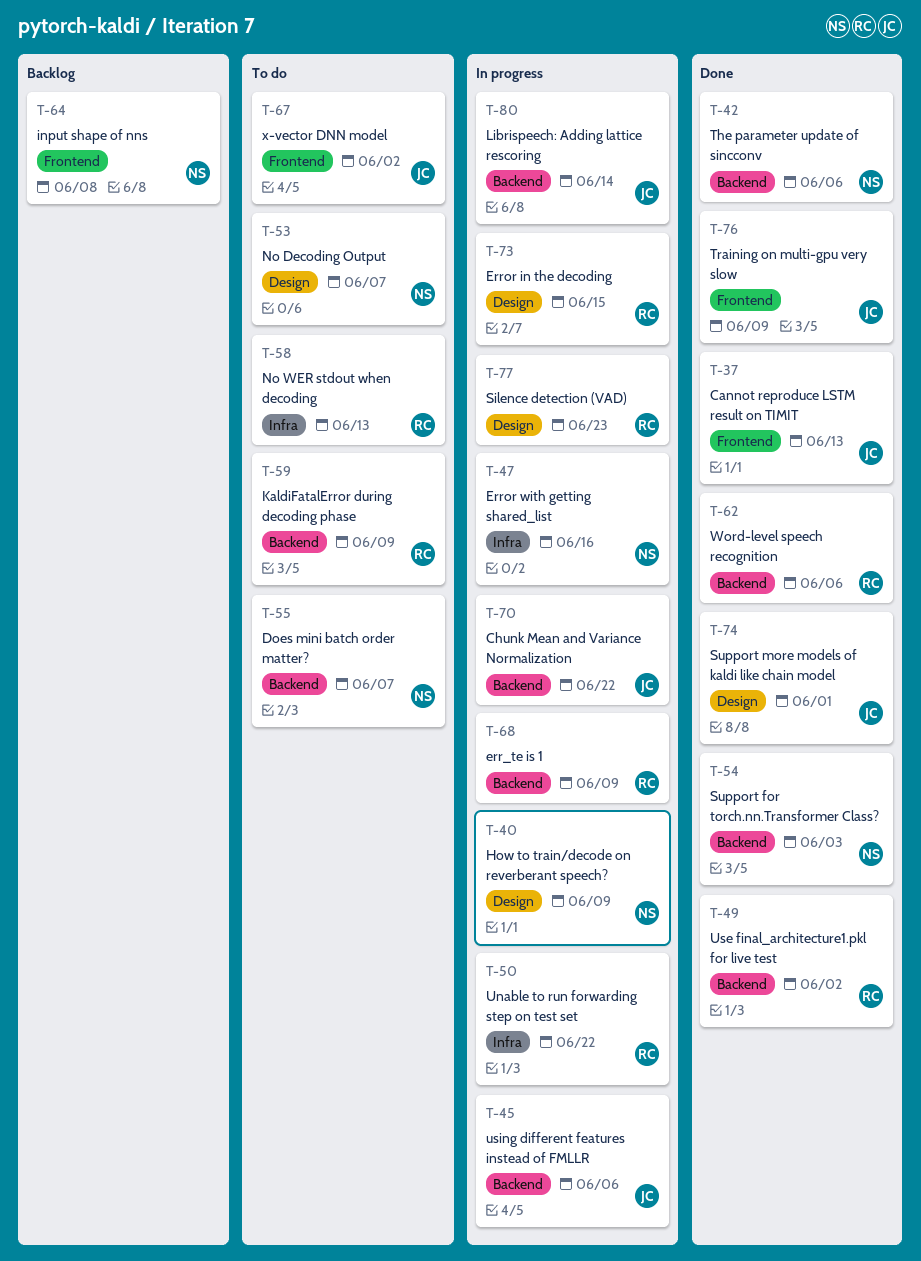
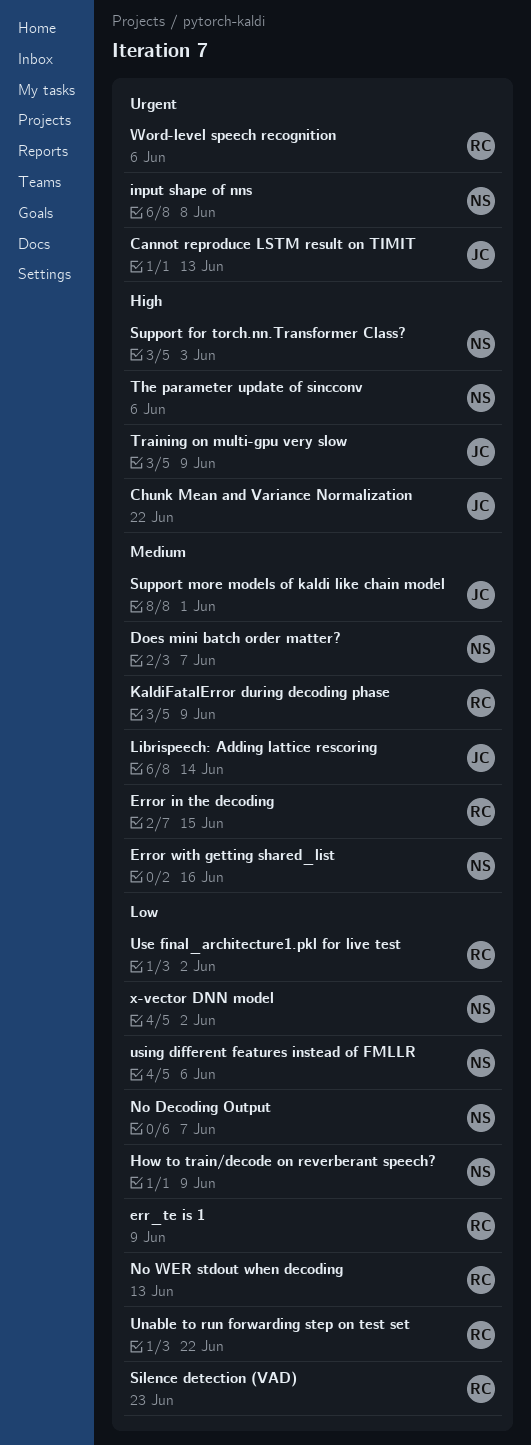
using different features instead of FMLLR, owner: JC -> NS
x-vector DNN model, owner: JC -> NS

